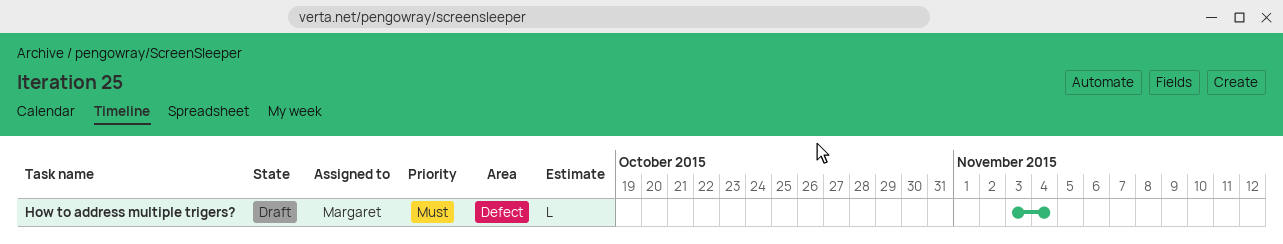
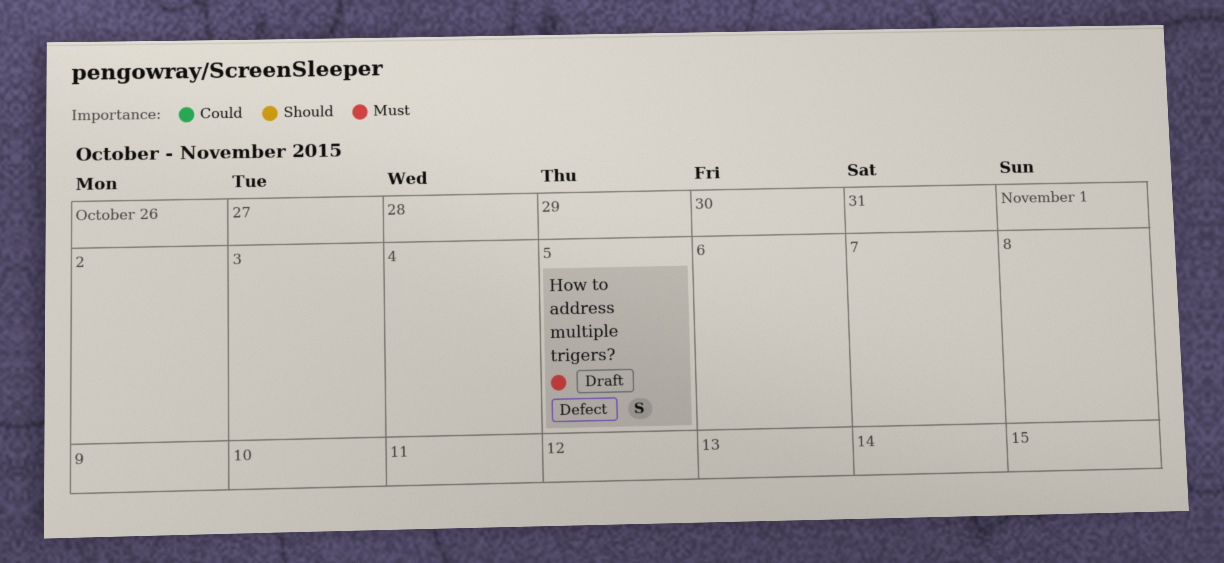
How to address multiple trigers?, estimate: L -> S
How to address multiple trigers?, due: Nov 4 -> Nov 5

